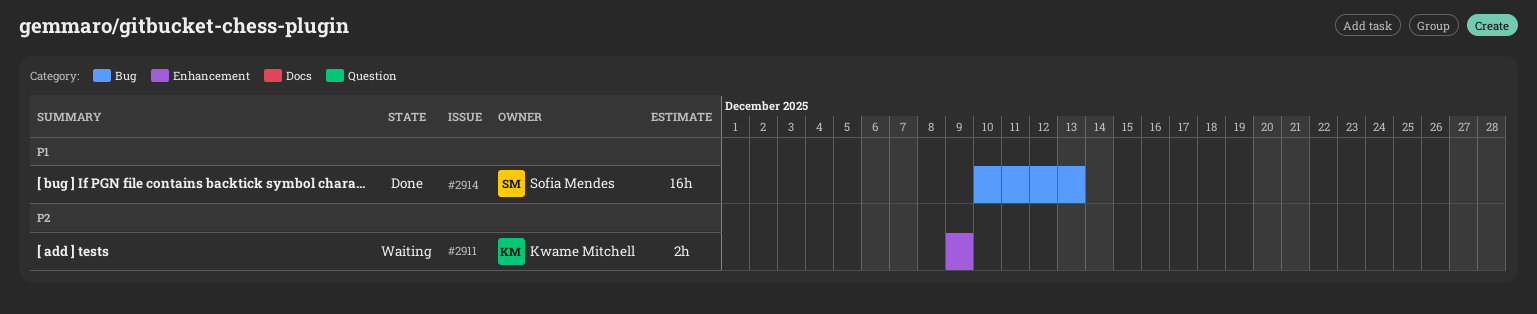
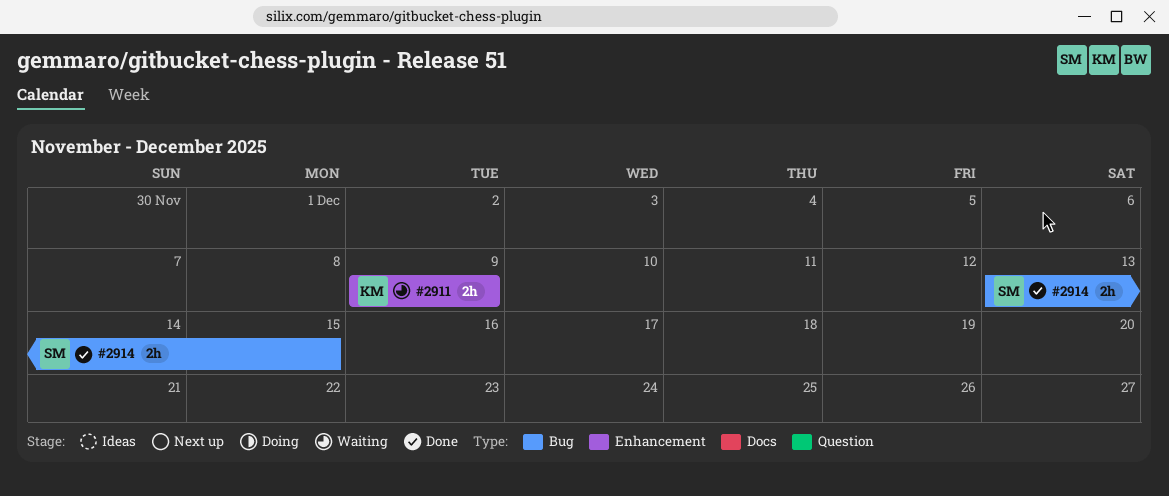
#2914, estimate: 16h -> 2h
#2914, start: Dec 10 -> Dec 13
#2914, due: Dec 13 -> Dec 15

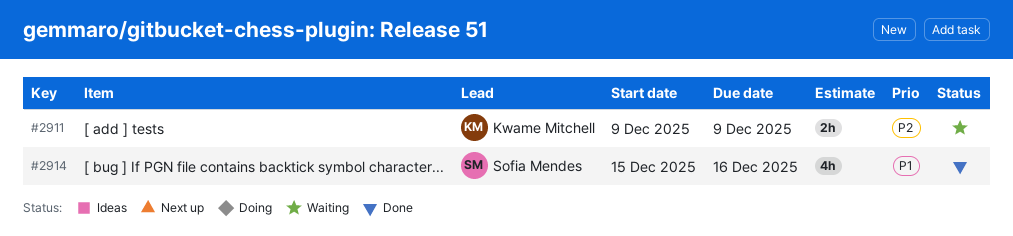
#2914, estimate: 2h -> 4h
#2914, start: Dec 13 -> Dec 15
#2914, due: Dec 15 -> Dec 16

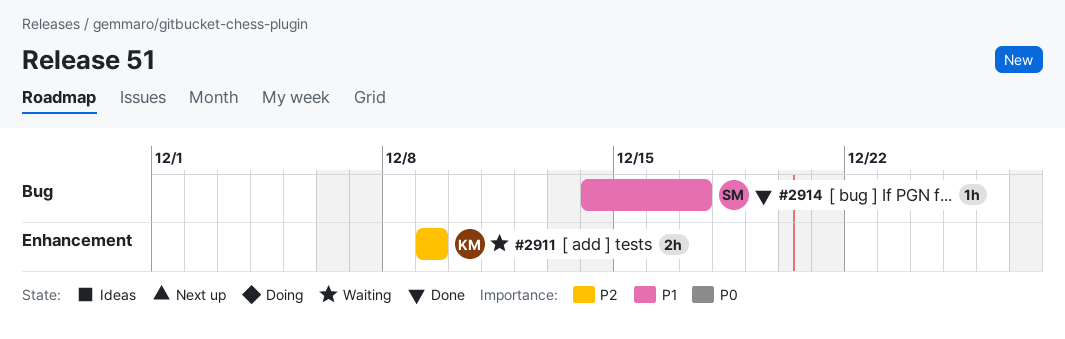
#2914, estimate: 4h -> 1h
#2914, start: Dec 15 -> Dec 14
#2914, due: Dec 16 -> Dec 17

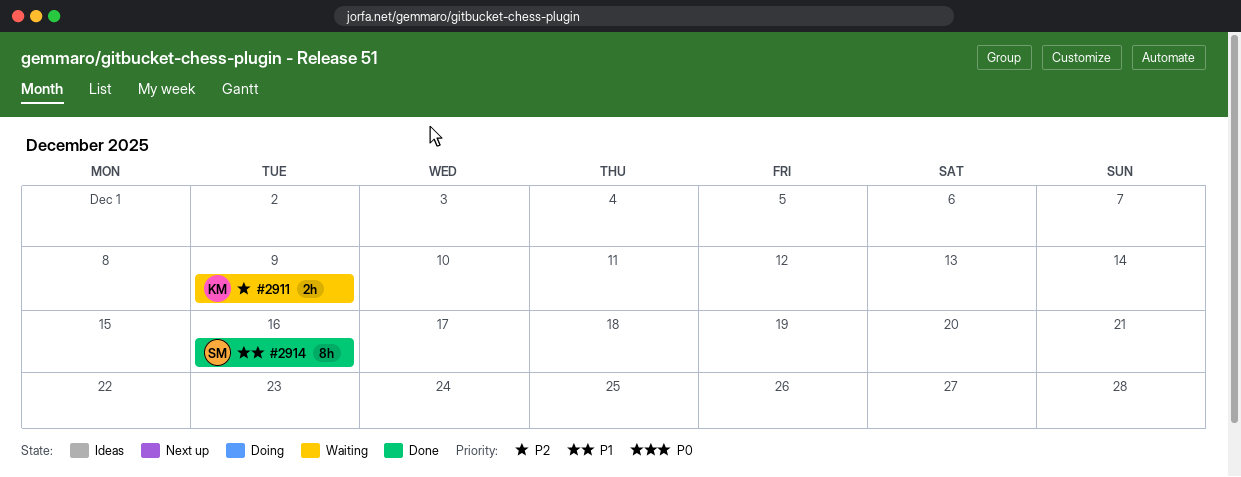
#2914, estimate: 1h -> 8h
#2914, start: Dec 14 -> Dec 16
#2914, due: Dec 17 -> Dec 16

